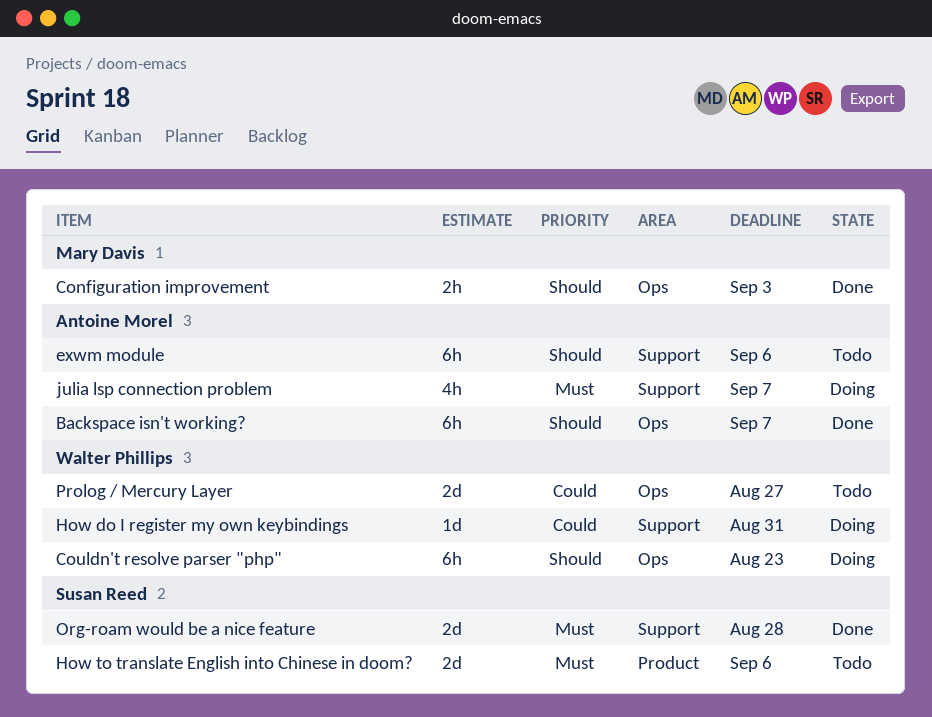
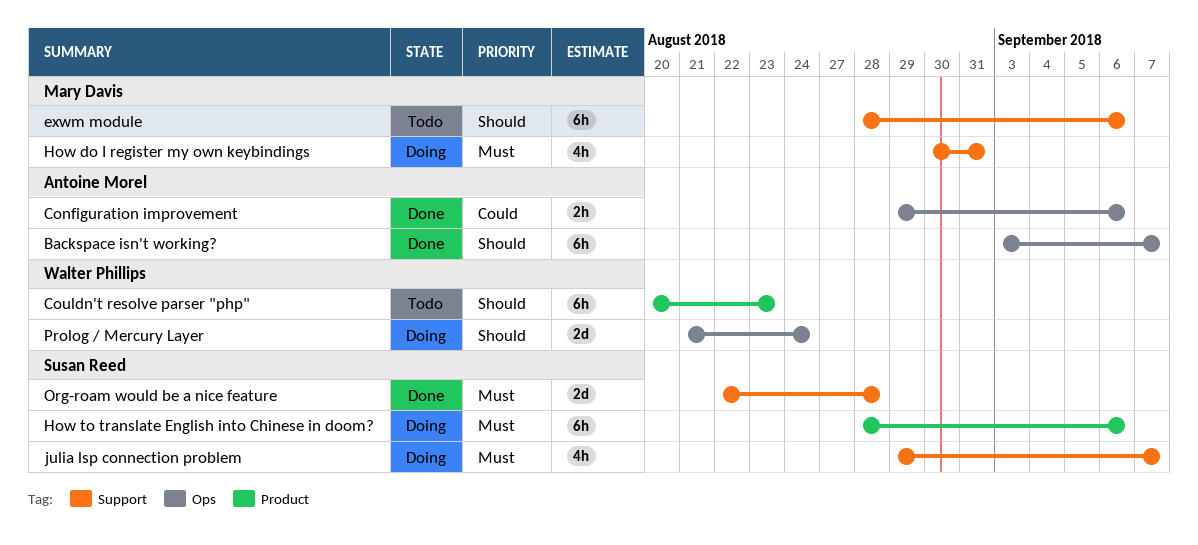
Configuration improvement, owner: Mary Davis -> Antoine Morel
Configuration improvement, priority: Should -> Could
Configuration improvement, due: Sep 3 -> Sep 6
Couldn't resolve parser "php", status: Doing -> Todo
Couldn't resolve parser "php", label: Ops -> Product
exwm module, owner: Antoine Morel -> Mary Davis
How do I register my own keybindings, owner: Walter Phillips -> Mary Davis
How do I register my own keybindings, priority: Could -> Must
How do I register my own keybindings, estimate: 1d -> 4h
How to translate English into Chinese in doom?, status: Todo -> Doing
How to translate English into Chinese in doom?, estimate: 2d -> 6h
julia lsp connection problem, owner: Antoine Morel -> Susan Reed
Prolog / Mercury Layer, status: Todo -> Doing
Prolog / Mercury Layer, priority: Could -> Should
Prolog / Mercury Layer, due: Aug 27 -> Aug 24

